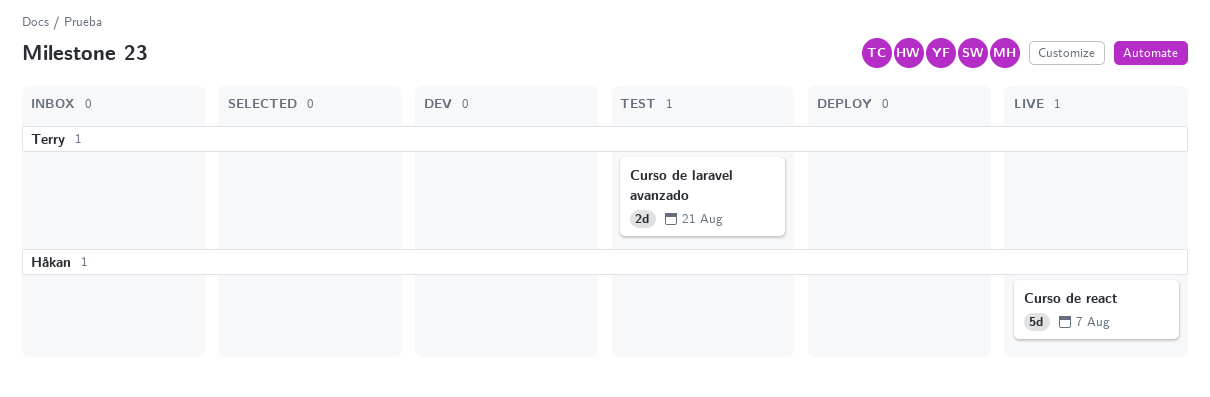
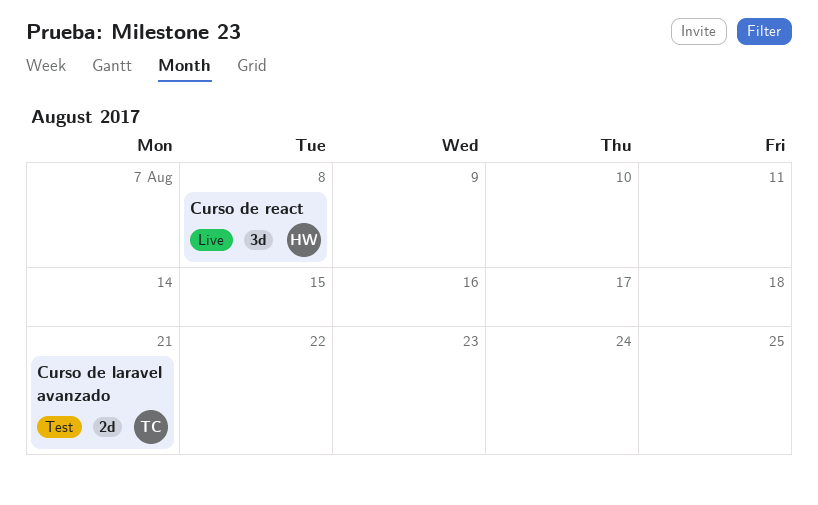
Curso de react, estimate: 5d -> 3d
Curso de react, due: Aug 7 -> Aug 8

